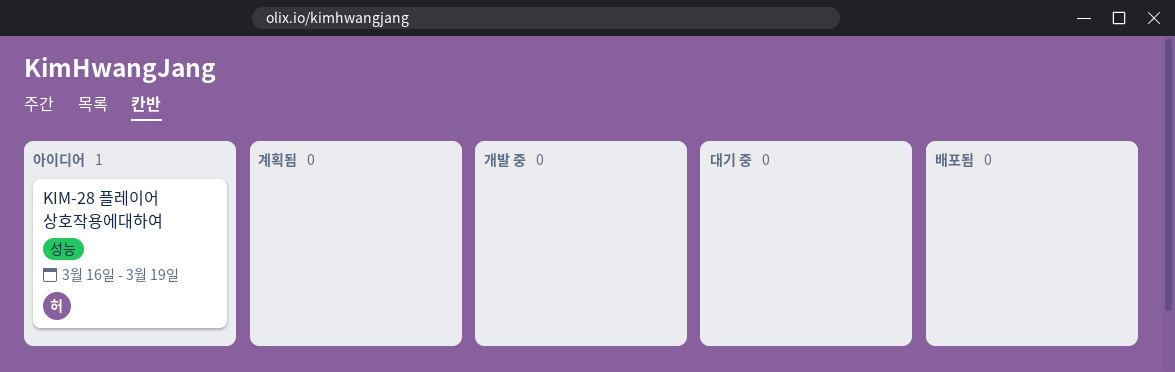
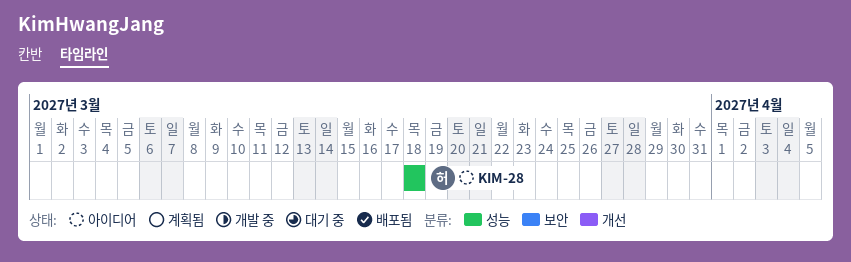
KIM-28, start: Mar 16 -> Mar 18
KIM-28, due: Mar 19 -> Mar 18

